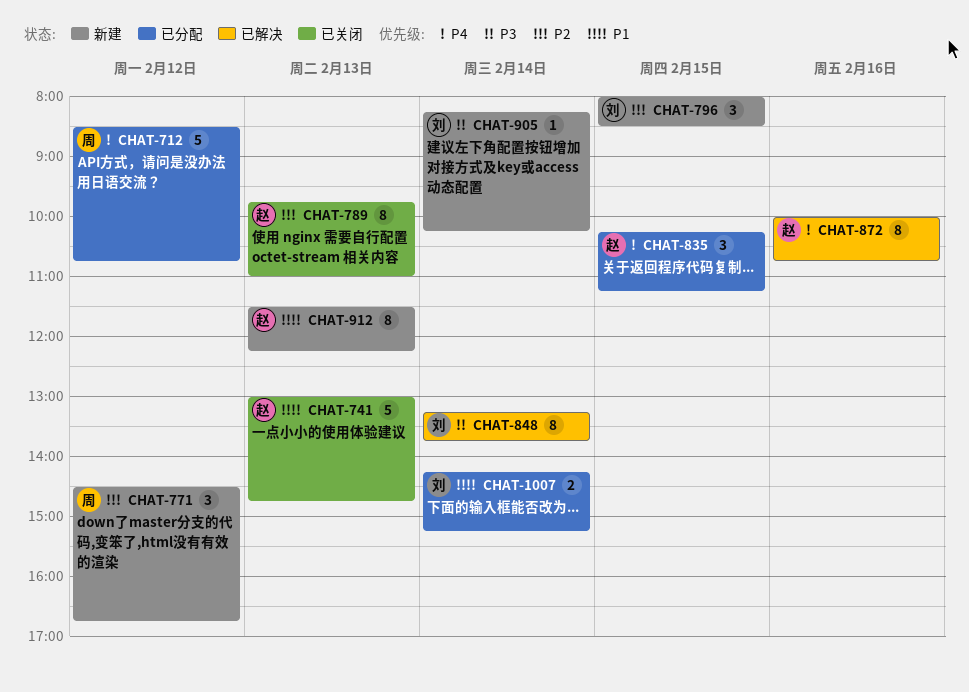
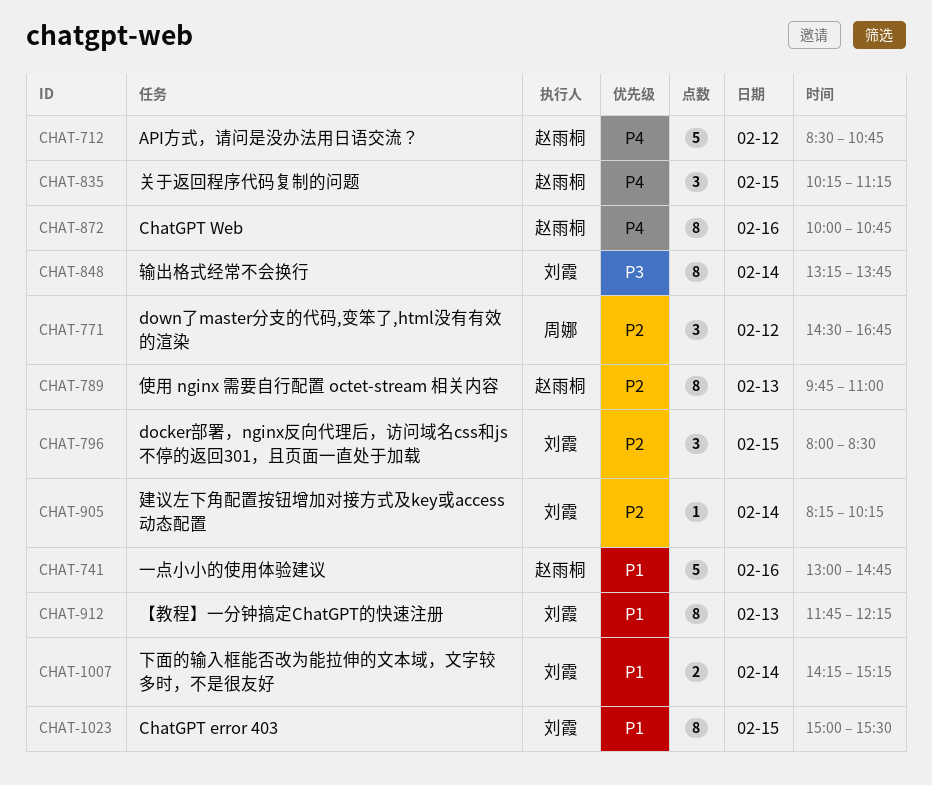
CHAT-712, owner: 周娜 -> 赵雨桐
CHAT-741, day: Feb 13 -> Feb 16
CHAT-905, priority: P3 -> P2
CHAT-912, owner: 赵雨桐 -> 刘霞
CHAT-912, begins: 11:30 -> 11:45
CHAT-1023: none -> present

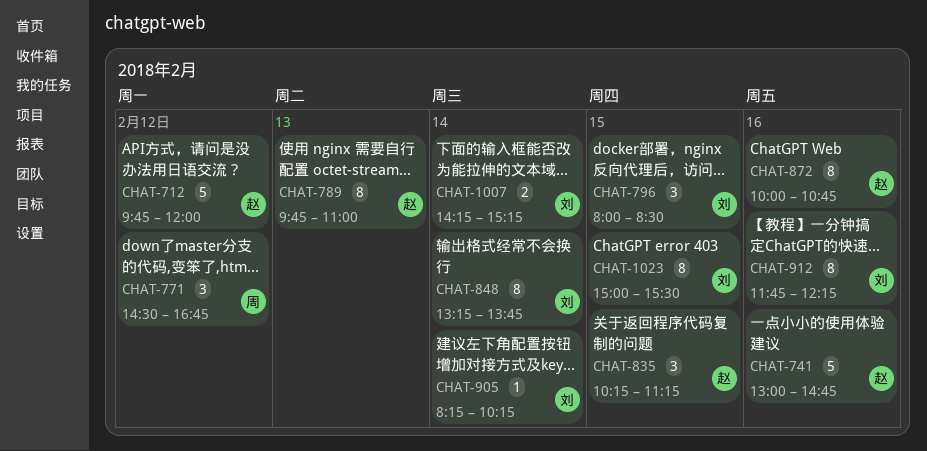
CHAT-712, begins: 08:30 -> 09:45
CHAT-712, ends: 10:45 -> 12:00
CHAT-912, day: Feb 13 -> Feb 16

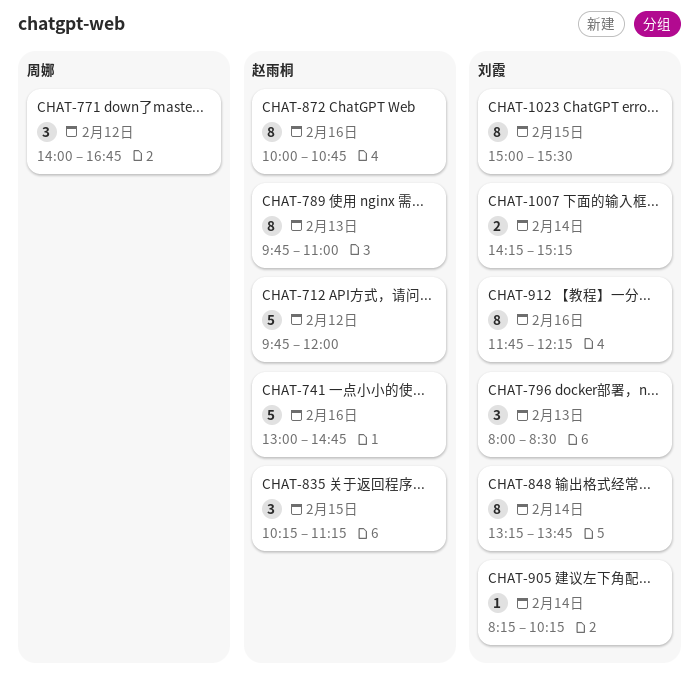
CHAT-771, begins: 14:30 -> 14:00
CHAT-796, day: Feb 15 -> Feb 13

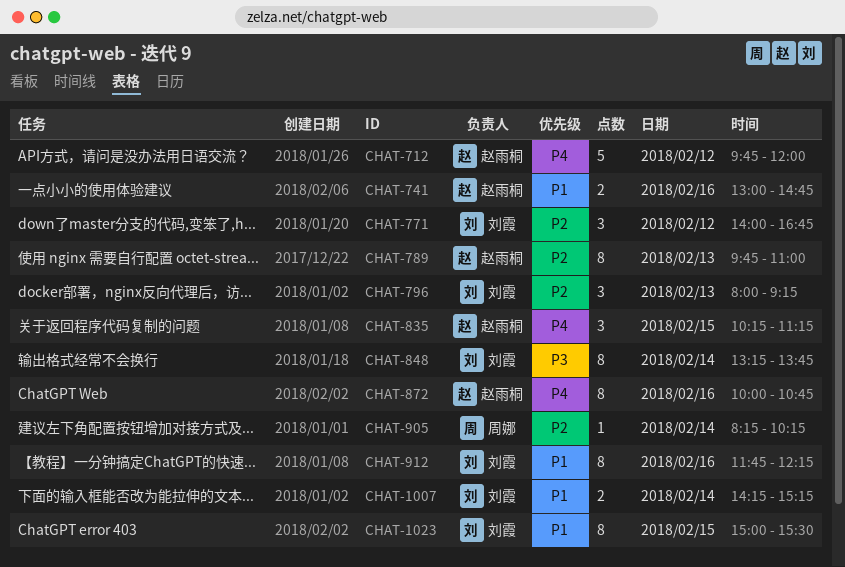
CHAT-741, estimate: 5 -> 2
CHAT-771, owner: 周娜 -> 刘霞
CHAT-796, ends: 08:30 -> 09:15
CHAT-905, owner: 刘霞 -> 周娜

